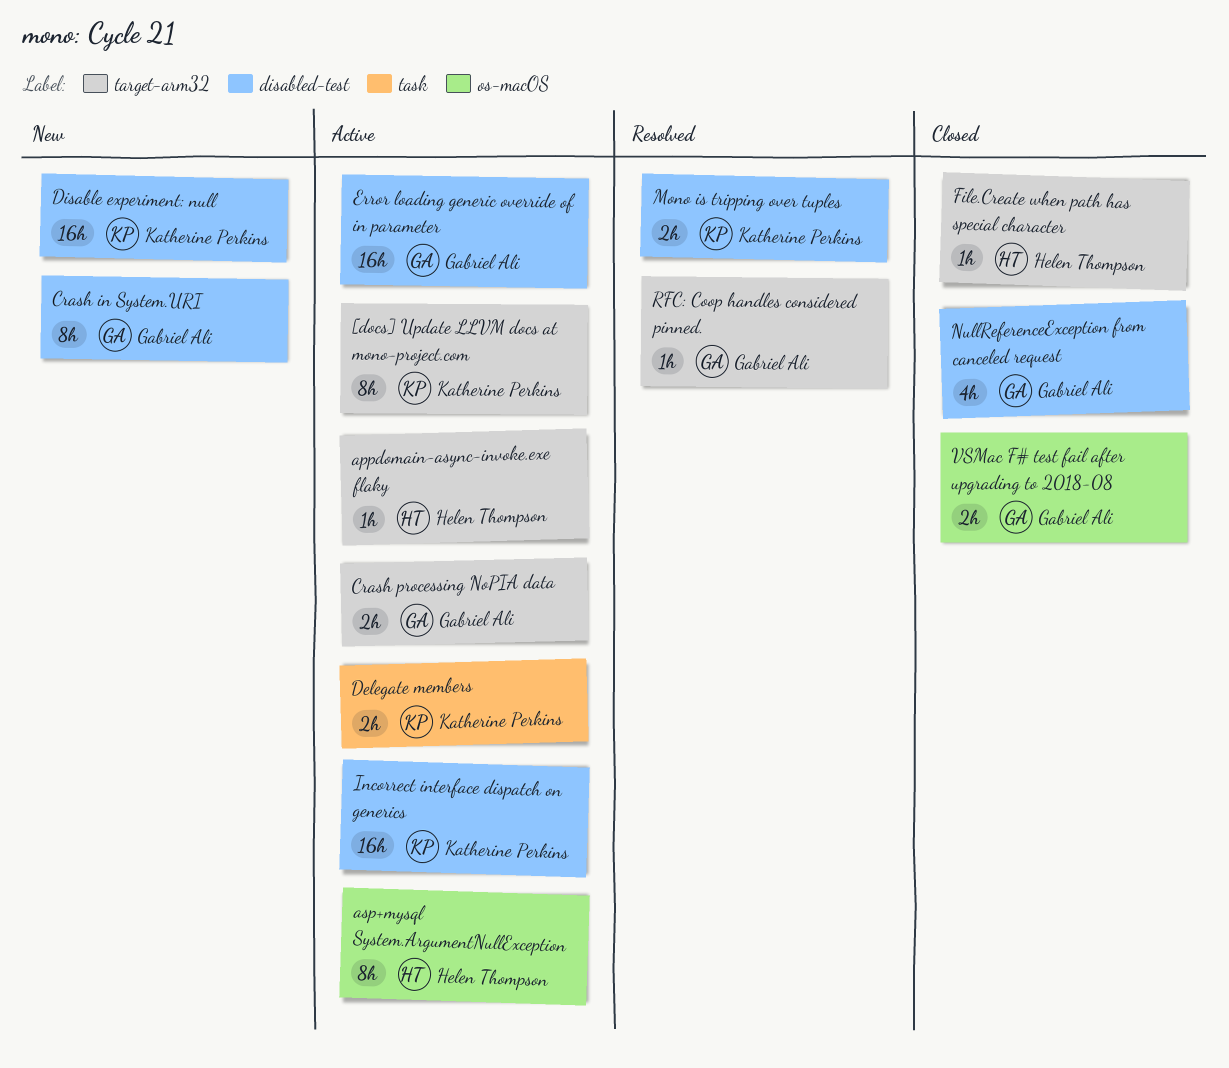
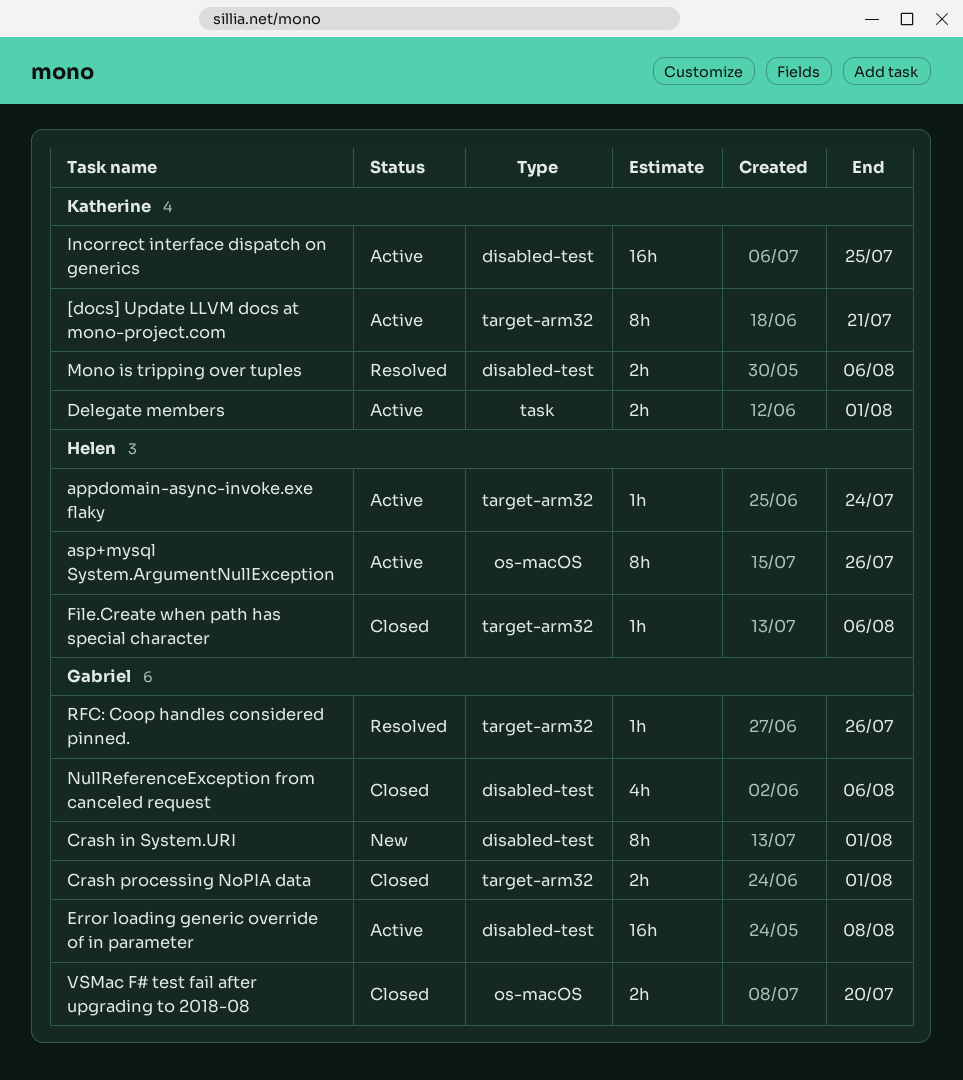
Crash processing NoPIA data, status: Active -> Closed
Disable experiment: null: present -> none

